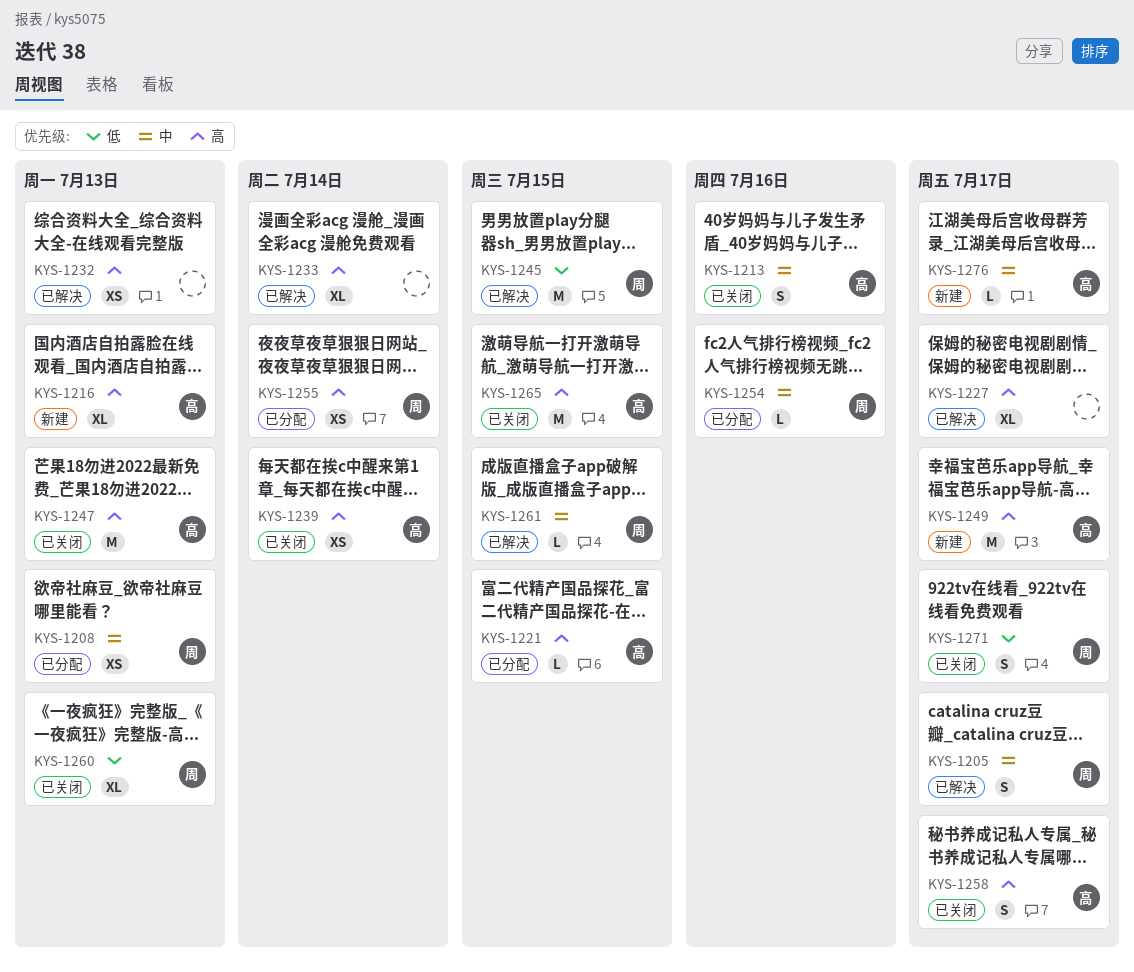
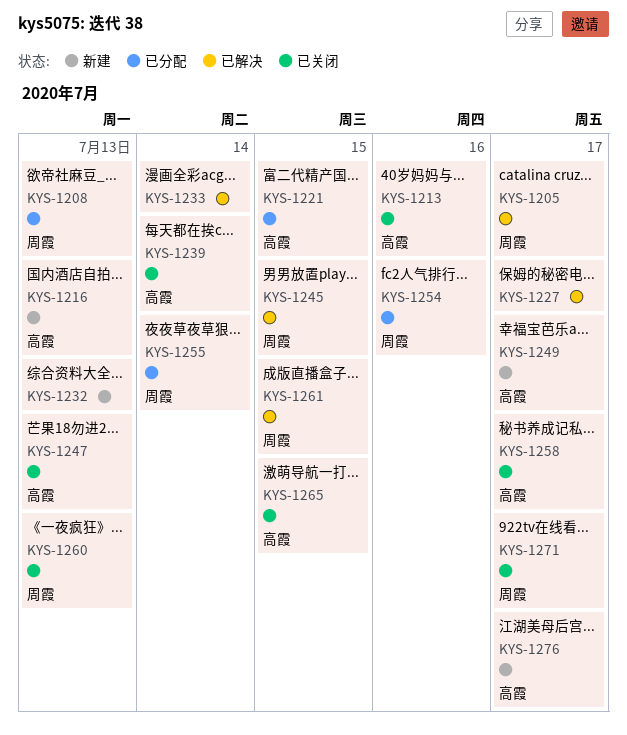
KYS-1232, status: 已解决 -> 新建

